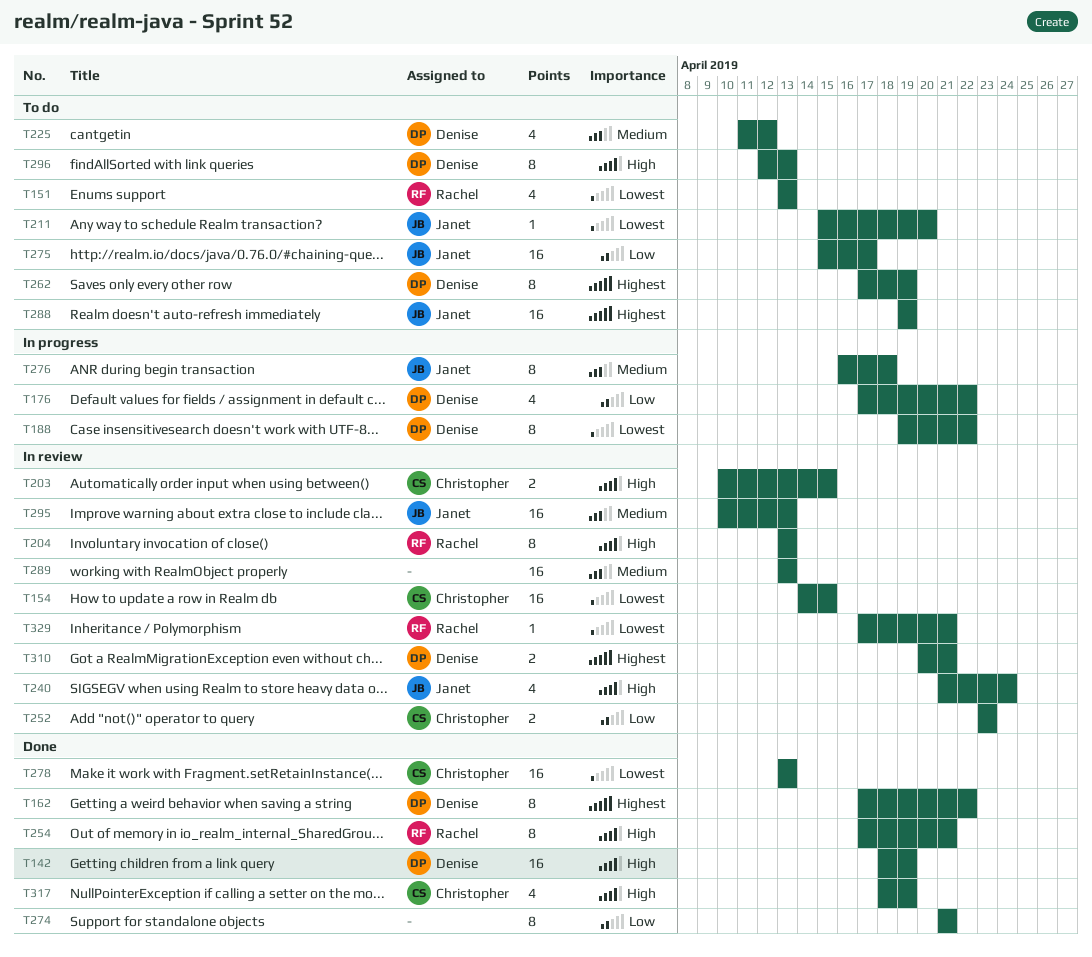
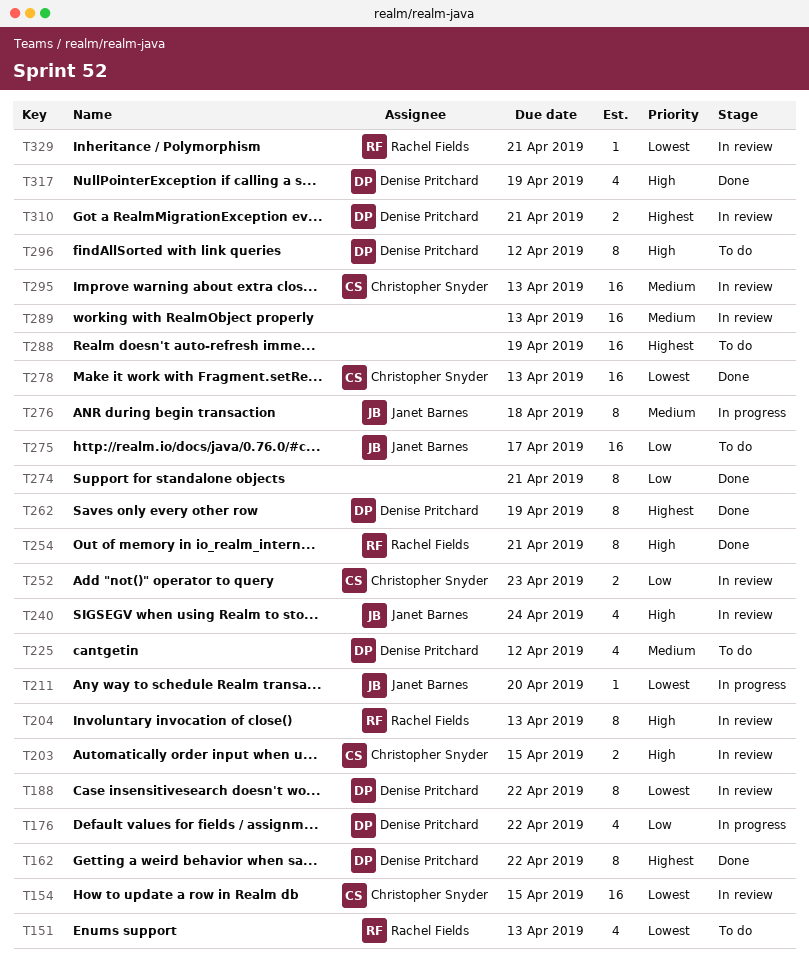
T142: present -> none
T188, status: In progress -> In review
T211, status: To do -> In progress
T262, status: To do -> Done
T288, owner: Janet Barnes -> none
T295, owner: Janet Barnes -> Christopher Snyder
T296, due: Apr 13 -> Apr 12
T317, owner: Christopher Snyder -> Denise Pritchard

